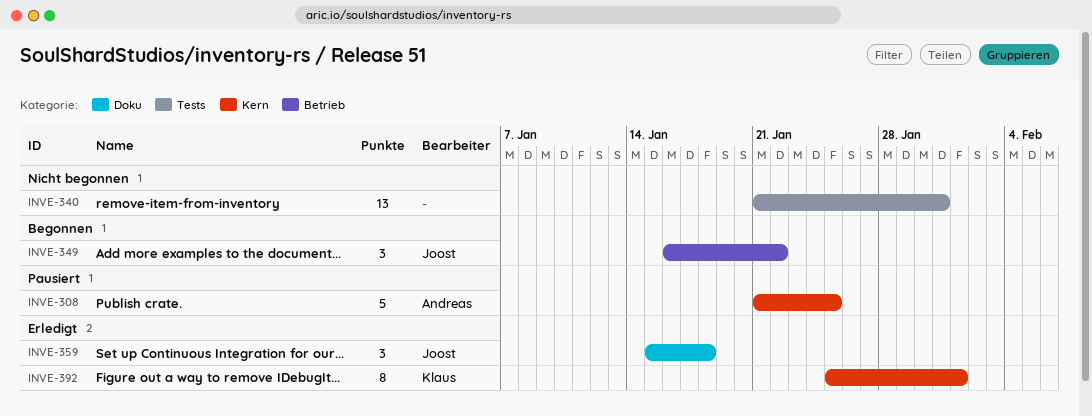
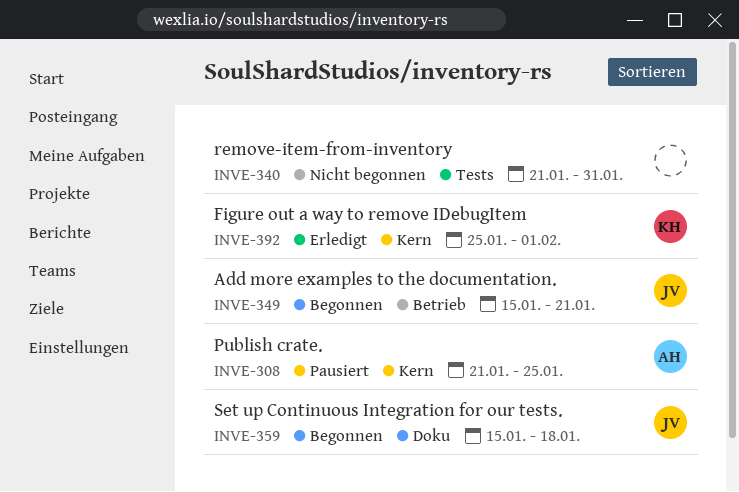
INVE-349, start: Jan 16 -> Jan 15
INVE-349, due: Jan 22 -> Jan 21
INVE-359, status: Erledigt -> Begonnen

